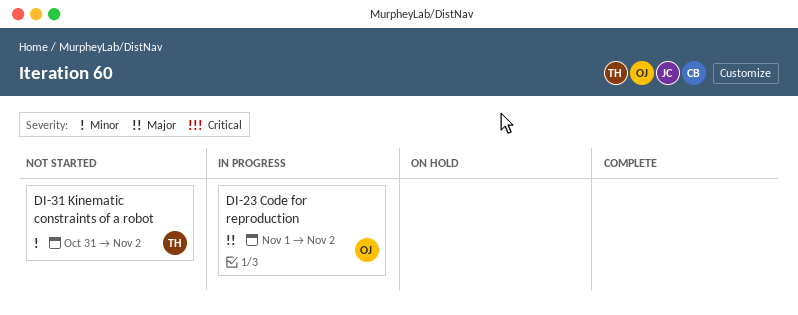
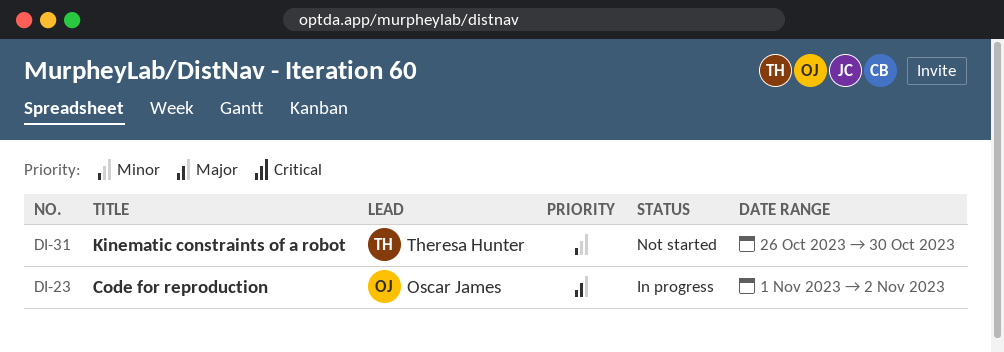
DI-31, start: Oct 31 -> Oct 26
DI-31, due: Nov 2 -> Oct 30

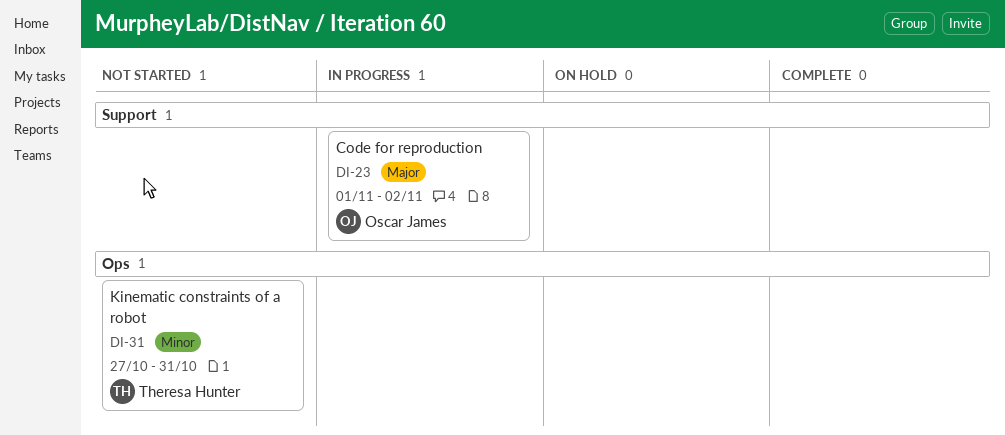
DI-31, start: Oct 26 -> Oct 27
DI-31, due: Oct 30 -> Oct 31

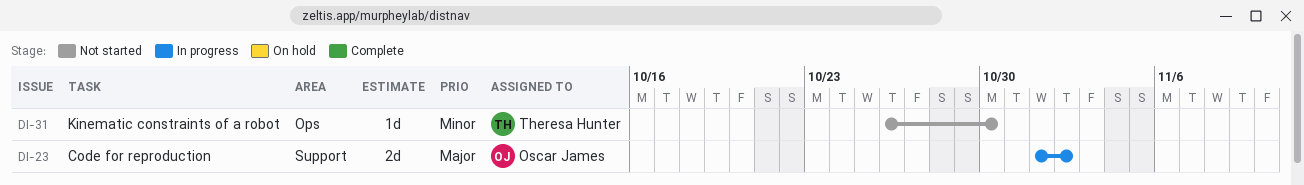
DI-31, start: Oct 27 -> Oct 26
DI-31, due: Oct 31 -> Oct 30

